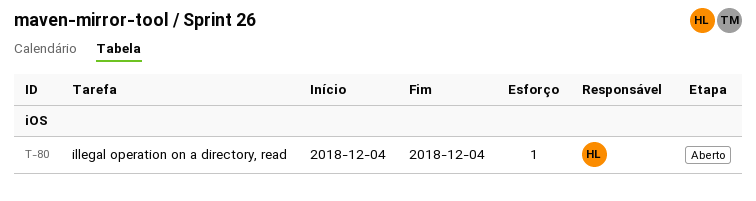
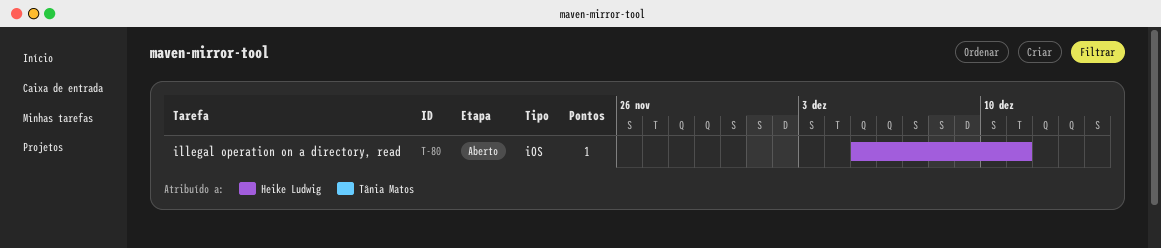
T-80, start: Dec 4 -> Dec 5
T-80, due: Dec 4 -> Dec 11

